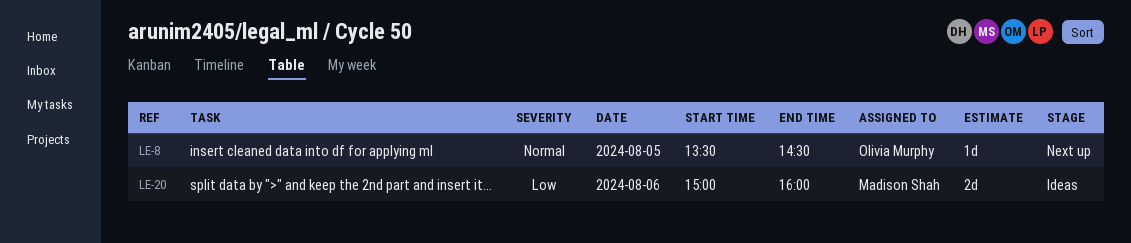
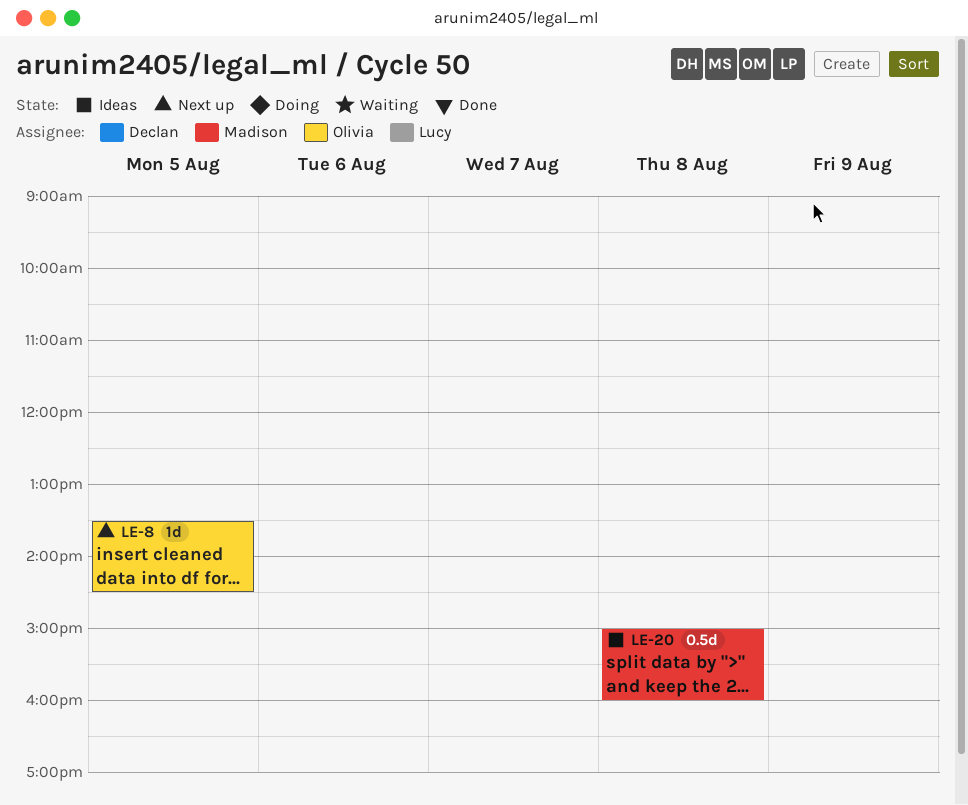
LE-20, estimate: 2d -> 0.5d
LE-20, day: Aug 6 -> Aug 8

